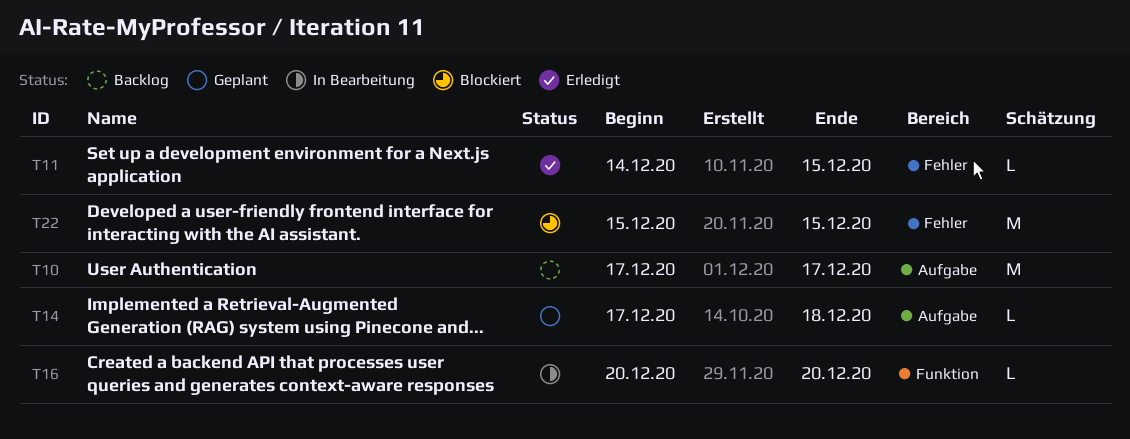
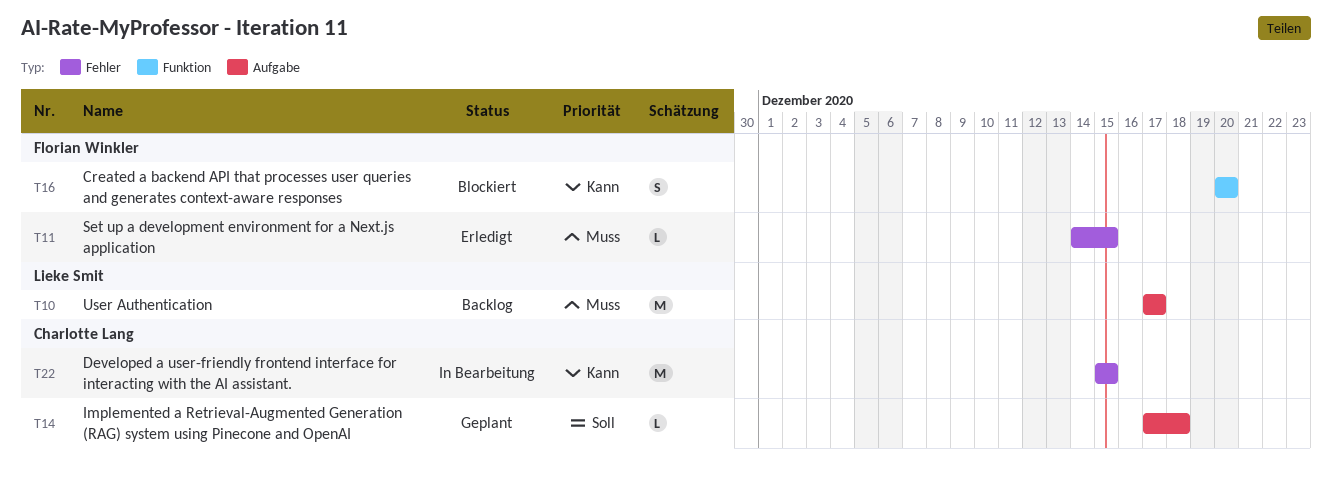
T16, status: In Bearbeitung -> Blockiert
T16, estimate: L -> S
T22, status: Blockiert -> In Bearbeitung

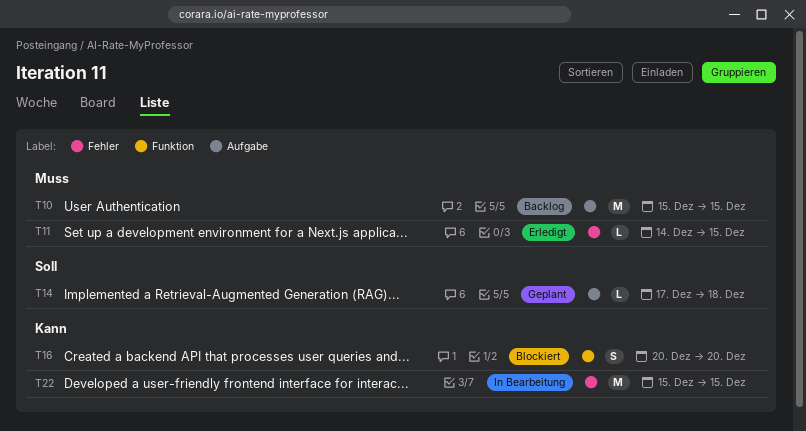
T10, start: Dec 17 -> Dec 15
T10, due: Dec 17 -> Dec 15

